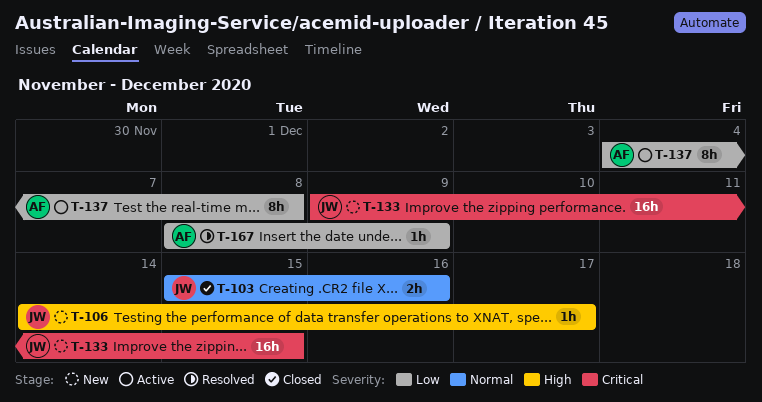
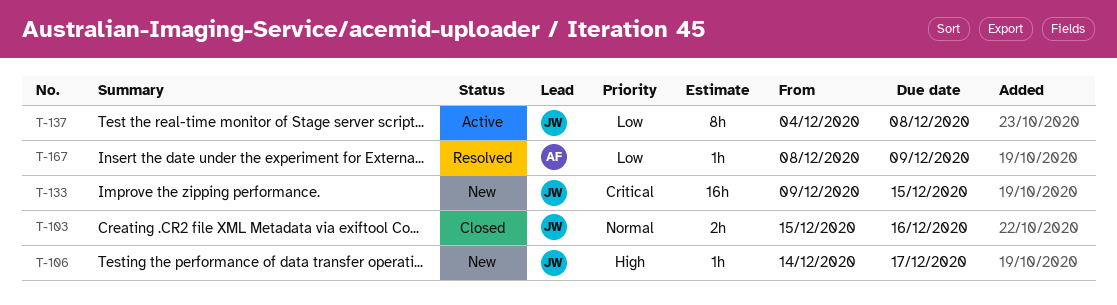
T-137, owner: AF -> JW

